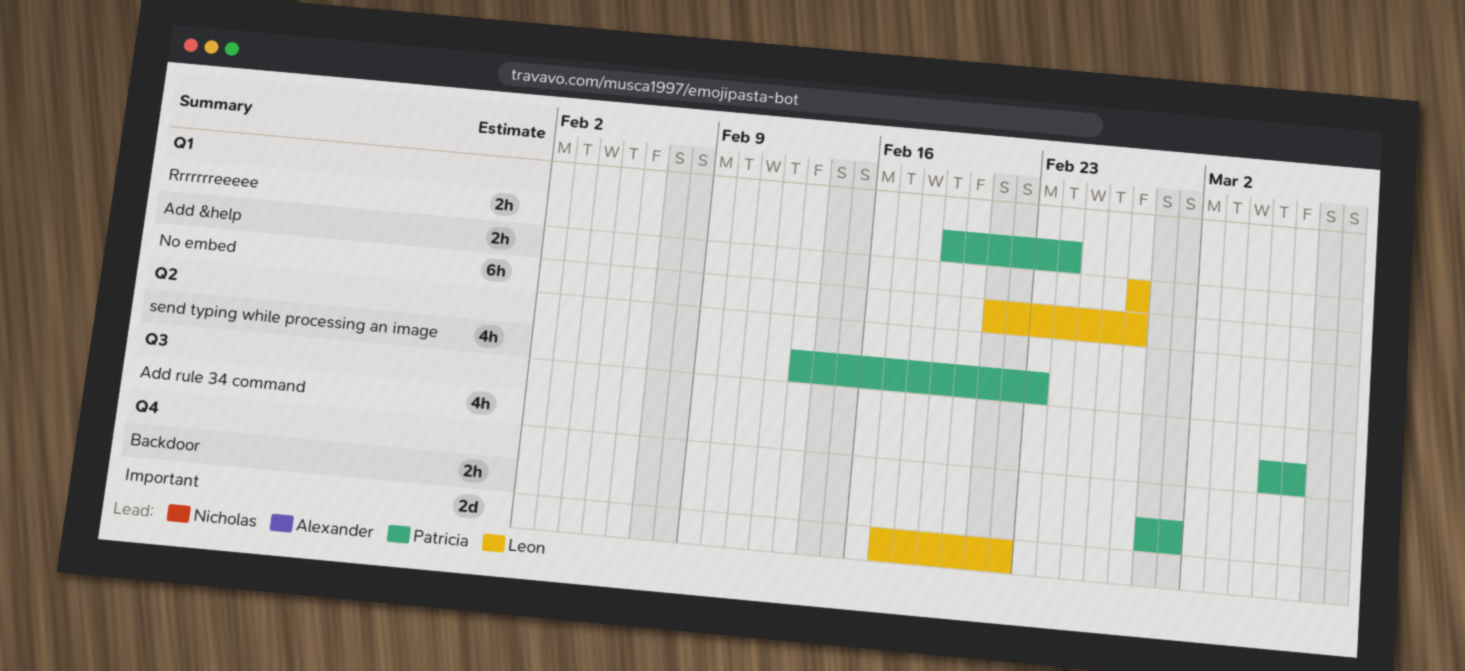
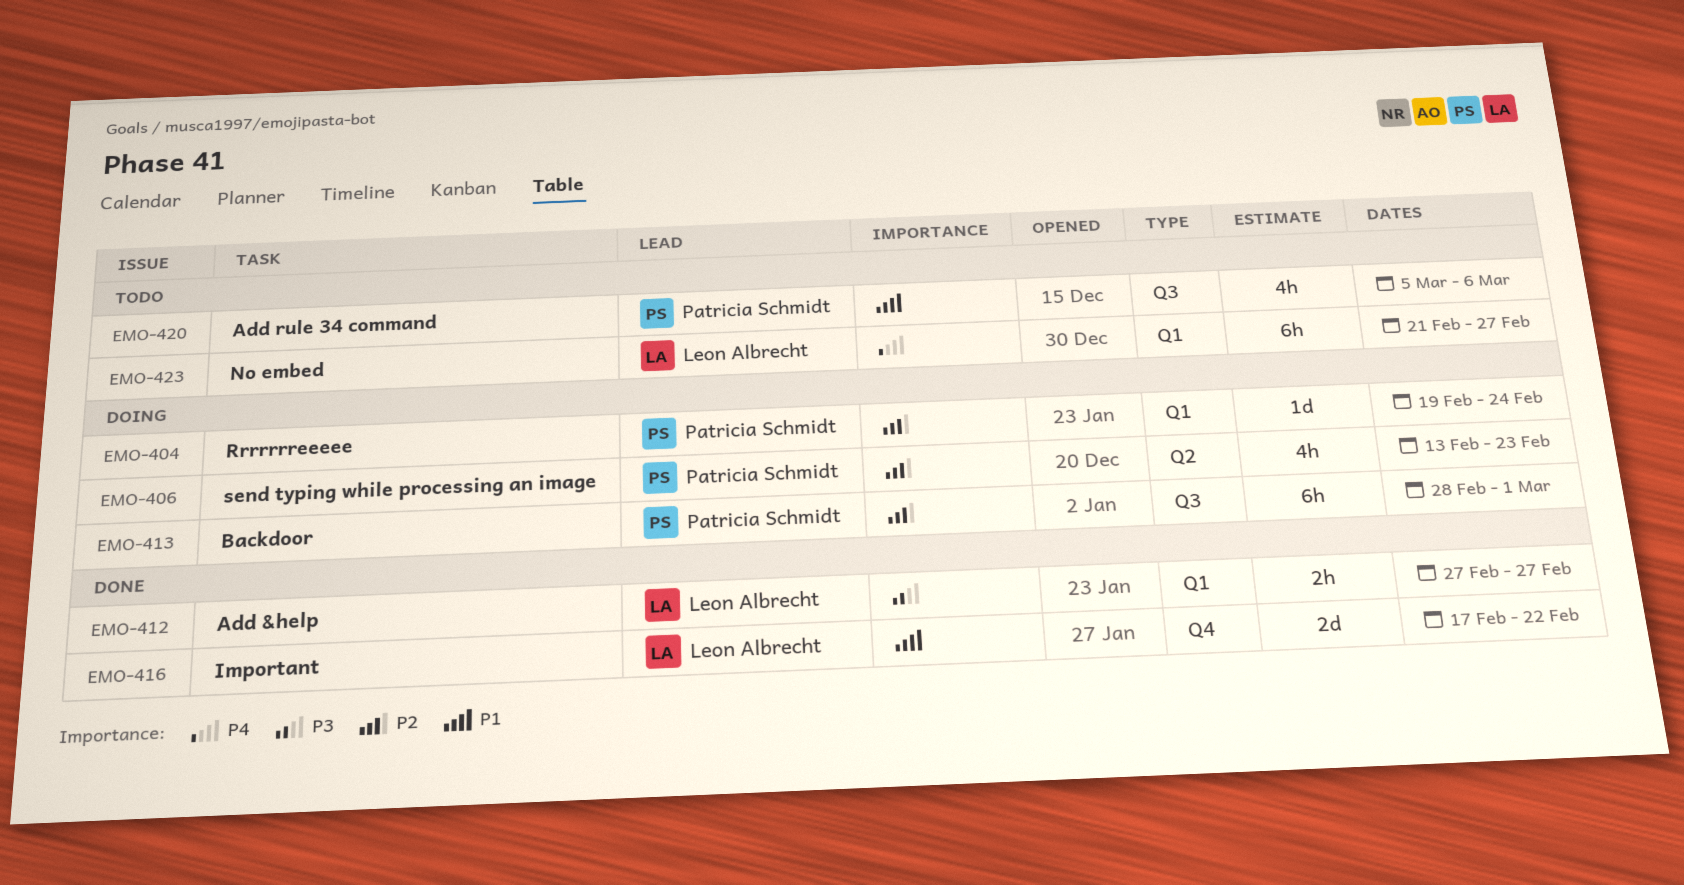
Backdoor, label: Q4 -> Q3
Backdoor, estimate: 2h -> 6h
Rrrrrrreeeee, estimate: 2h -> 1d

